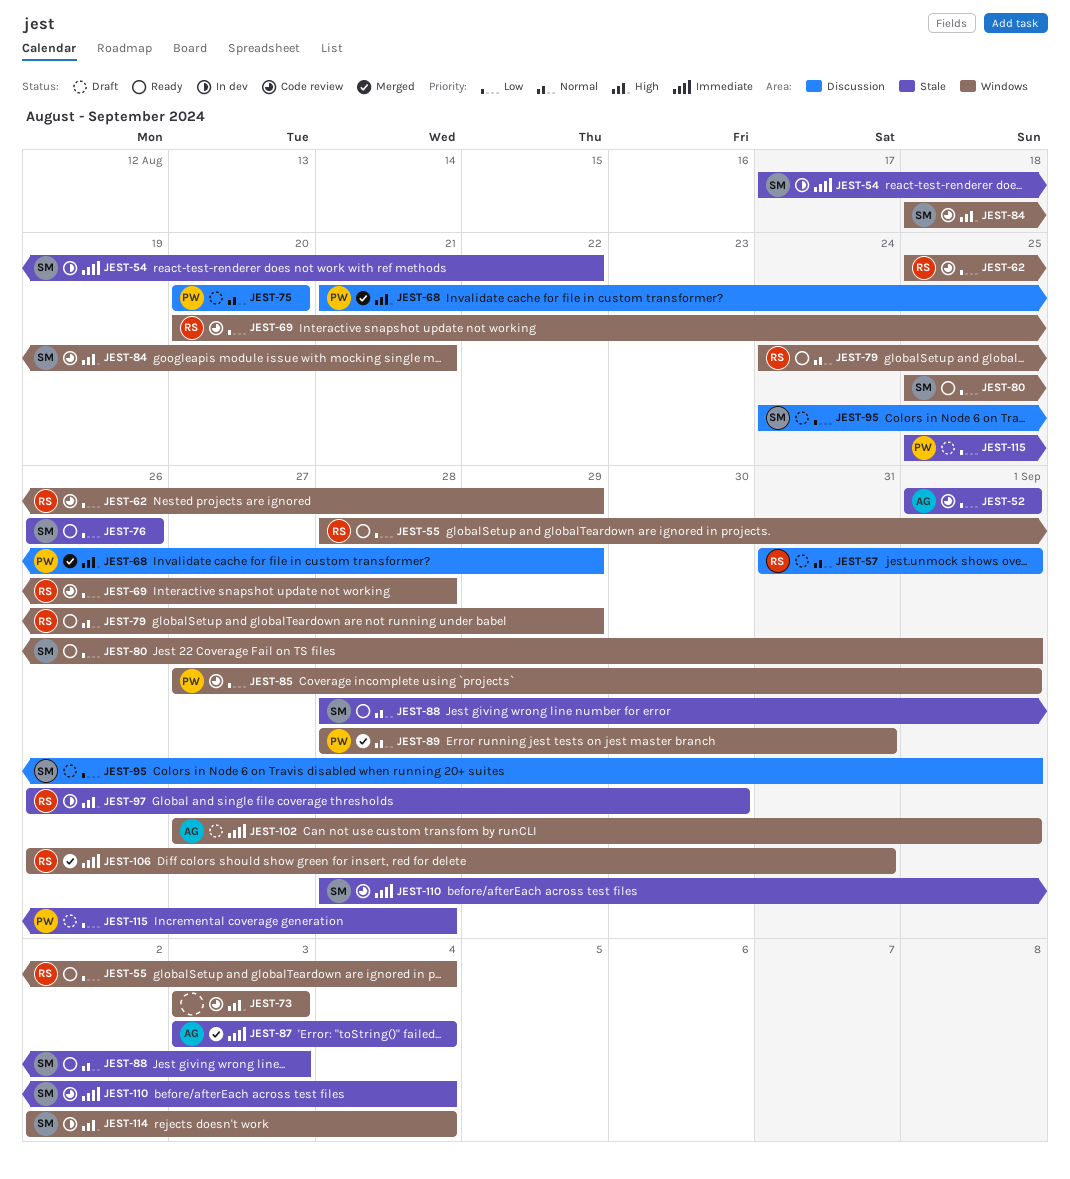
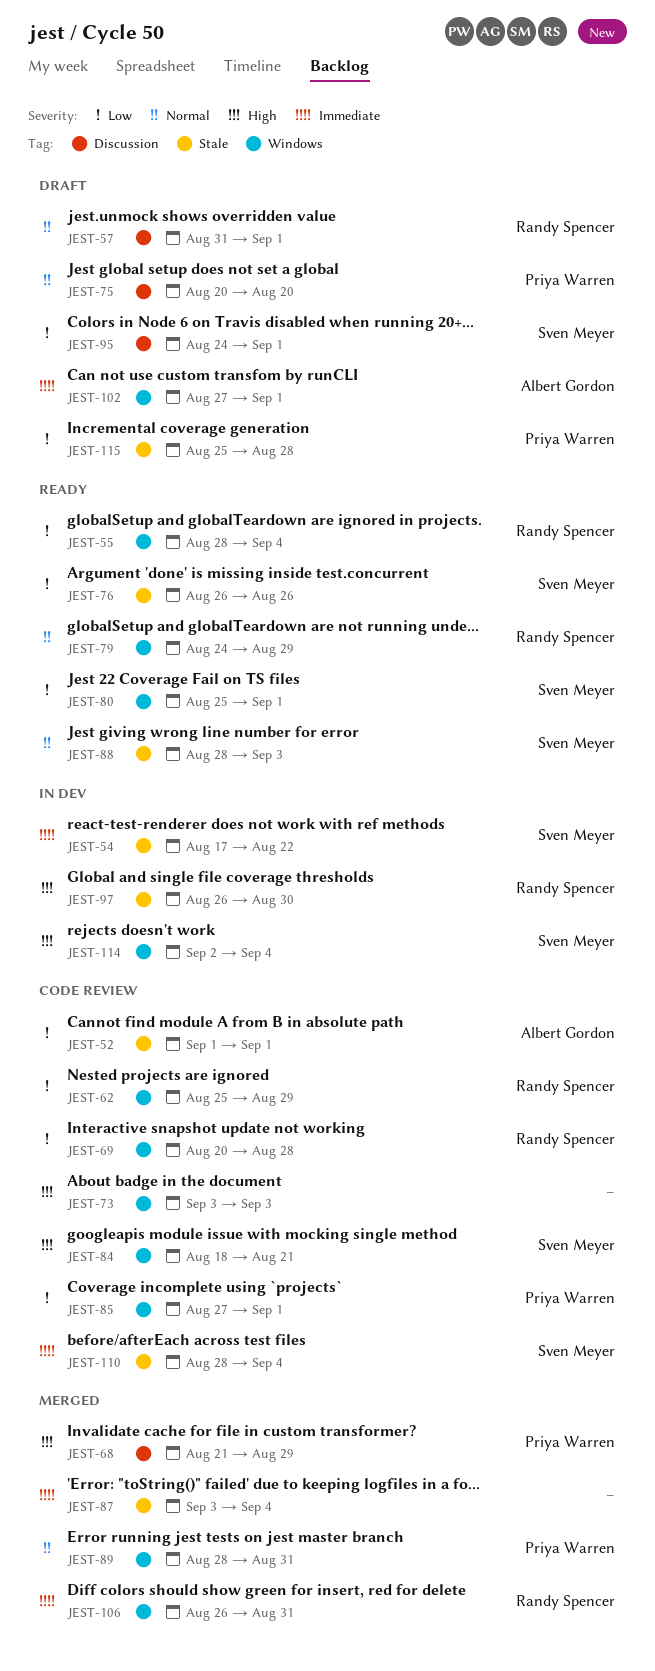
JEST-87, owner: Albert Gordon -> none

